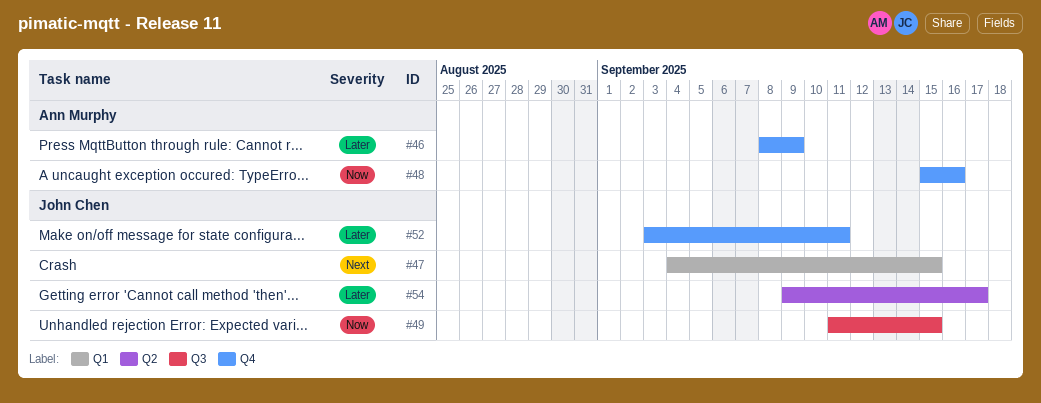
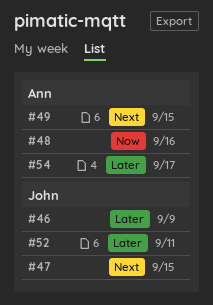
#46, owner: Ann Murphy -> John Chen
#49, owner: John Chen -> Ann Murphy
#49, priority: Now -> Next
#54, owner: John Chen -> Ann Murphy

